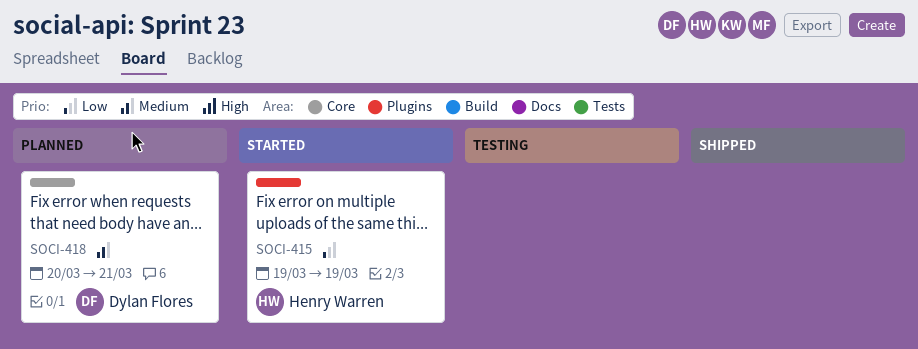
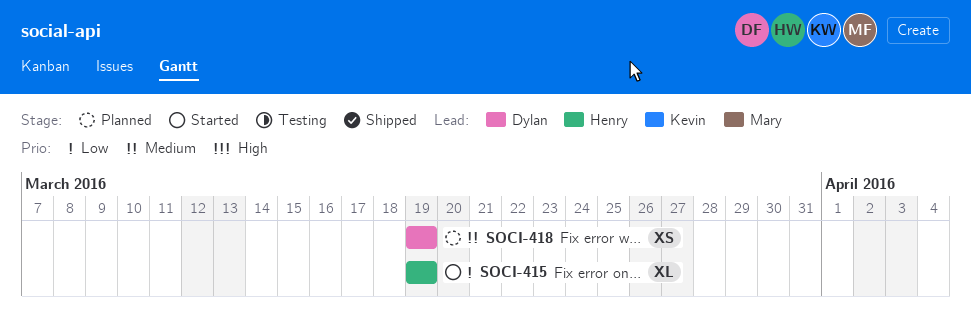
SOCI-418, start: Mar 20 -> Mar 19
SOCI-418, due: Mar 21 -> Mar 19

